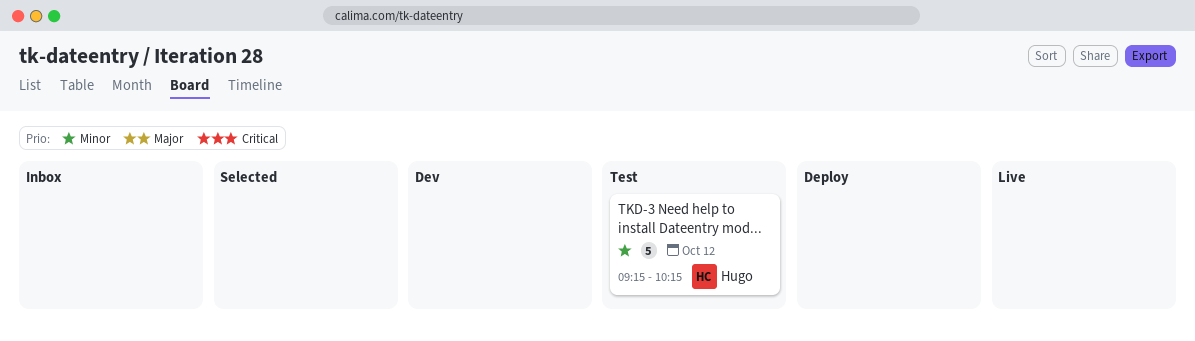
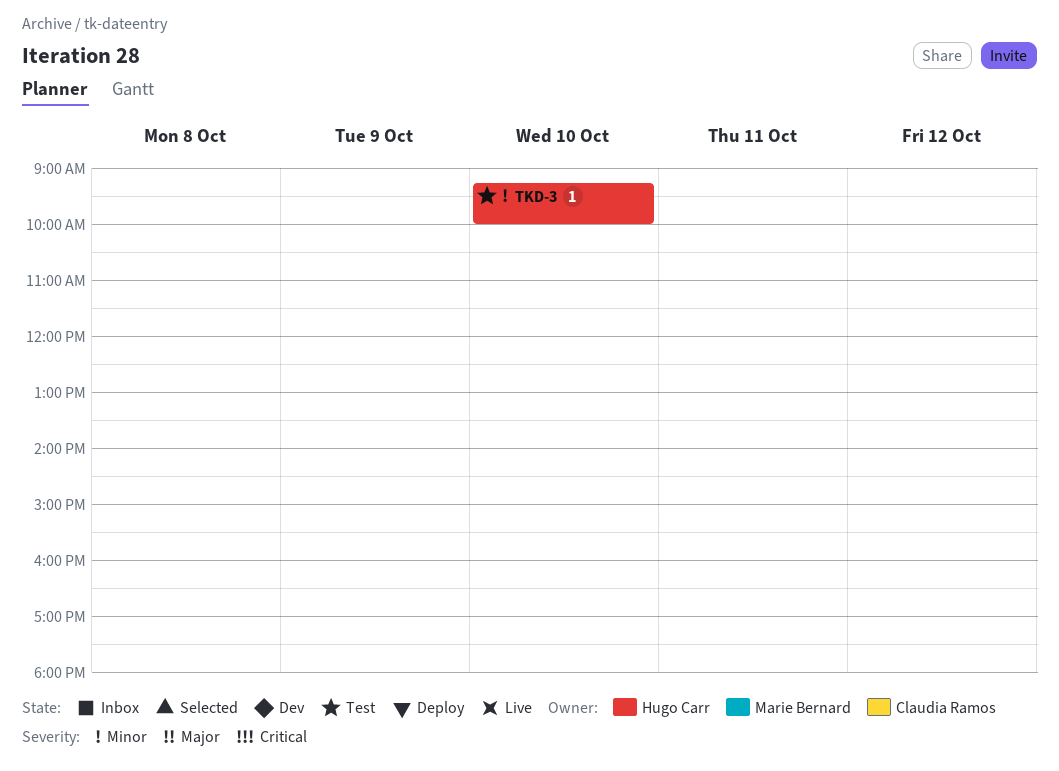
TKD-3, estimate: 5 -> 1
TKD-3, day: Oct 12 -> Oct 10
TKD-3, ends: 10:15 -> 10:00

